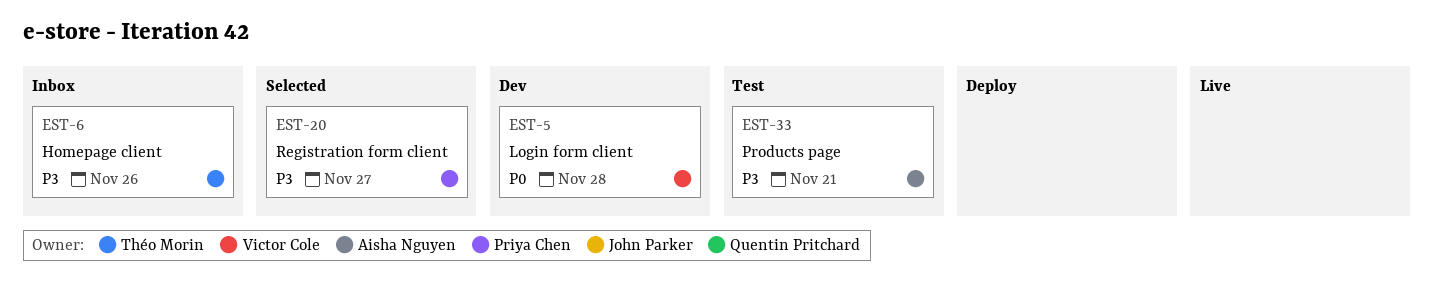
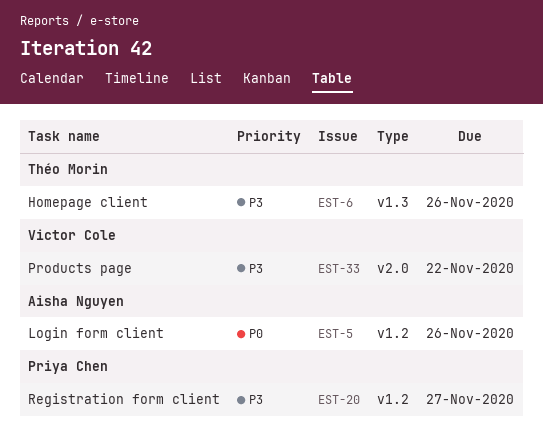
EST-5, owner: Victor Cole -> Aisha Nguyen
EST-5, due: Nov 28 -> Nov 26
EST-33, owner: Aisha Nguyen -> Victor Cole
EST-33, due: Nov 21 -> Nov 22

